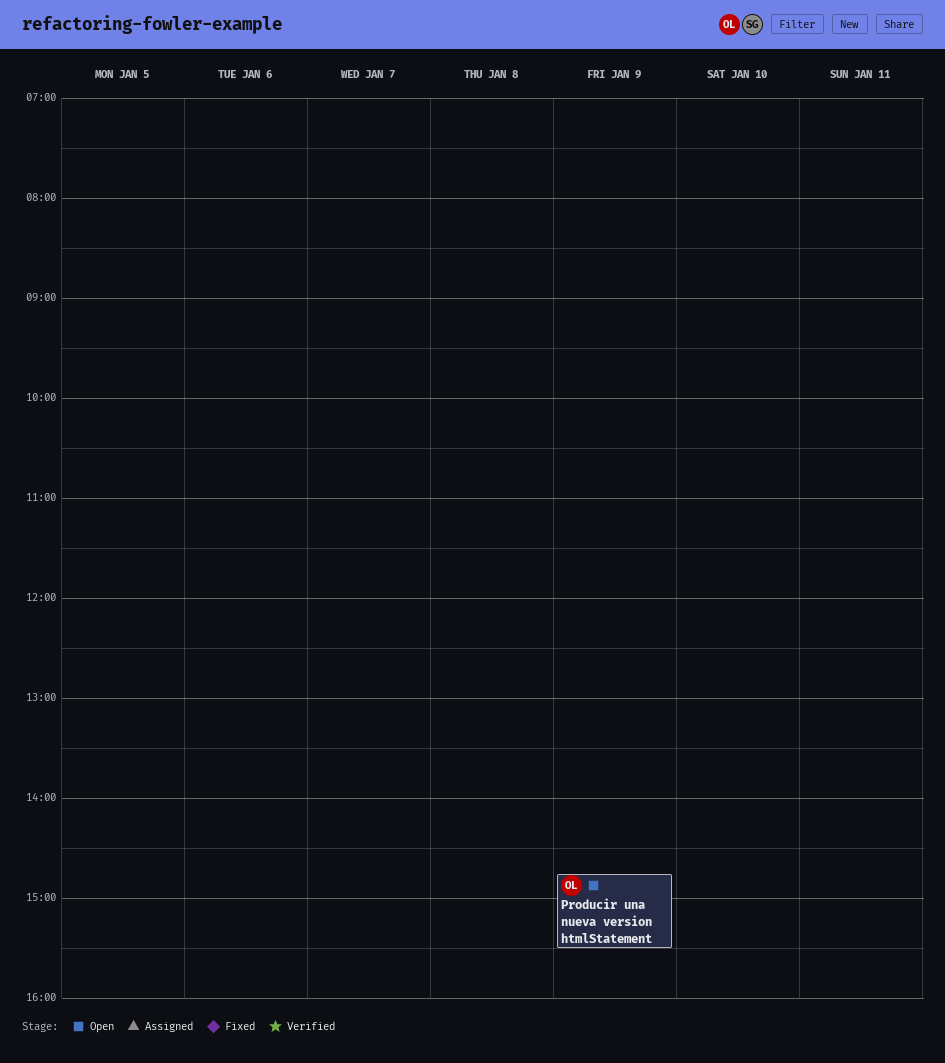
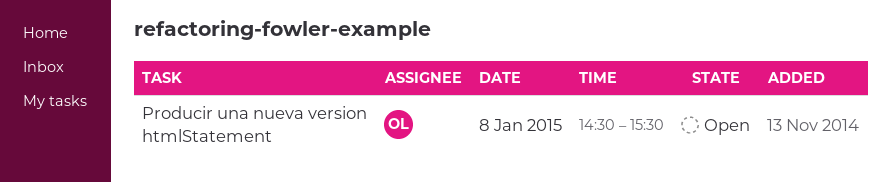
Producir una nueva version htmlStatement, day: Jan 9 -> Jan 8
Producir una nueva version htmlStatement, begins: 14:45 -> 14:30

